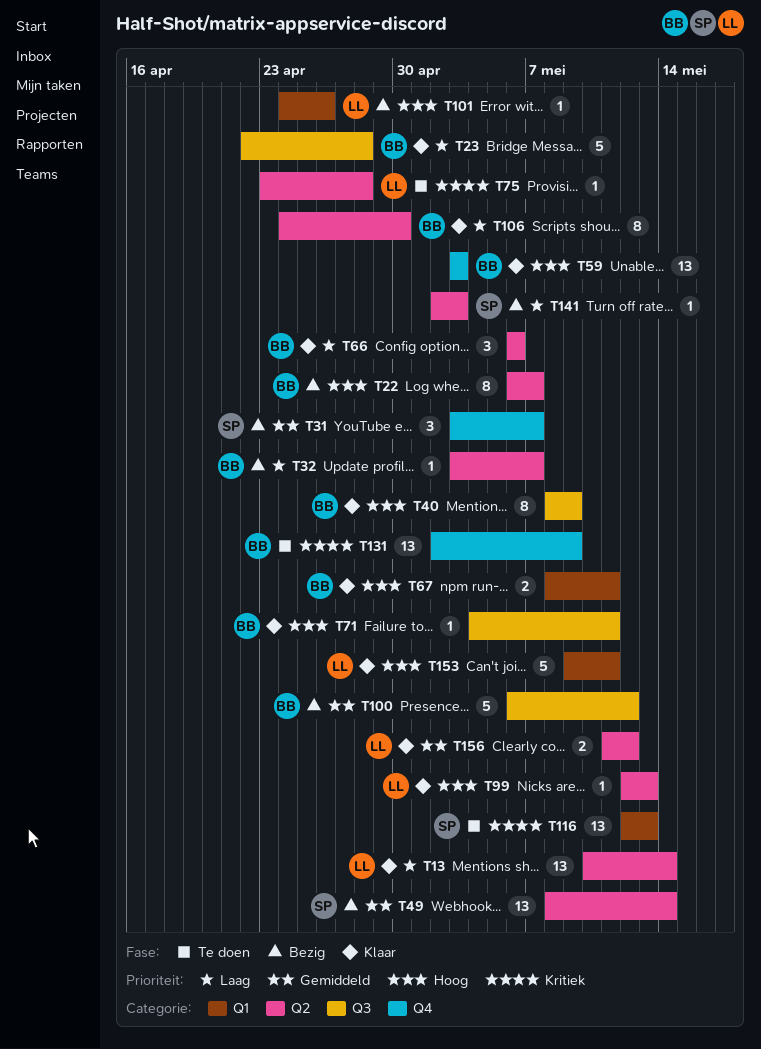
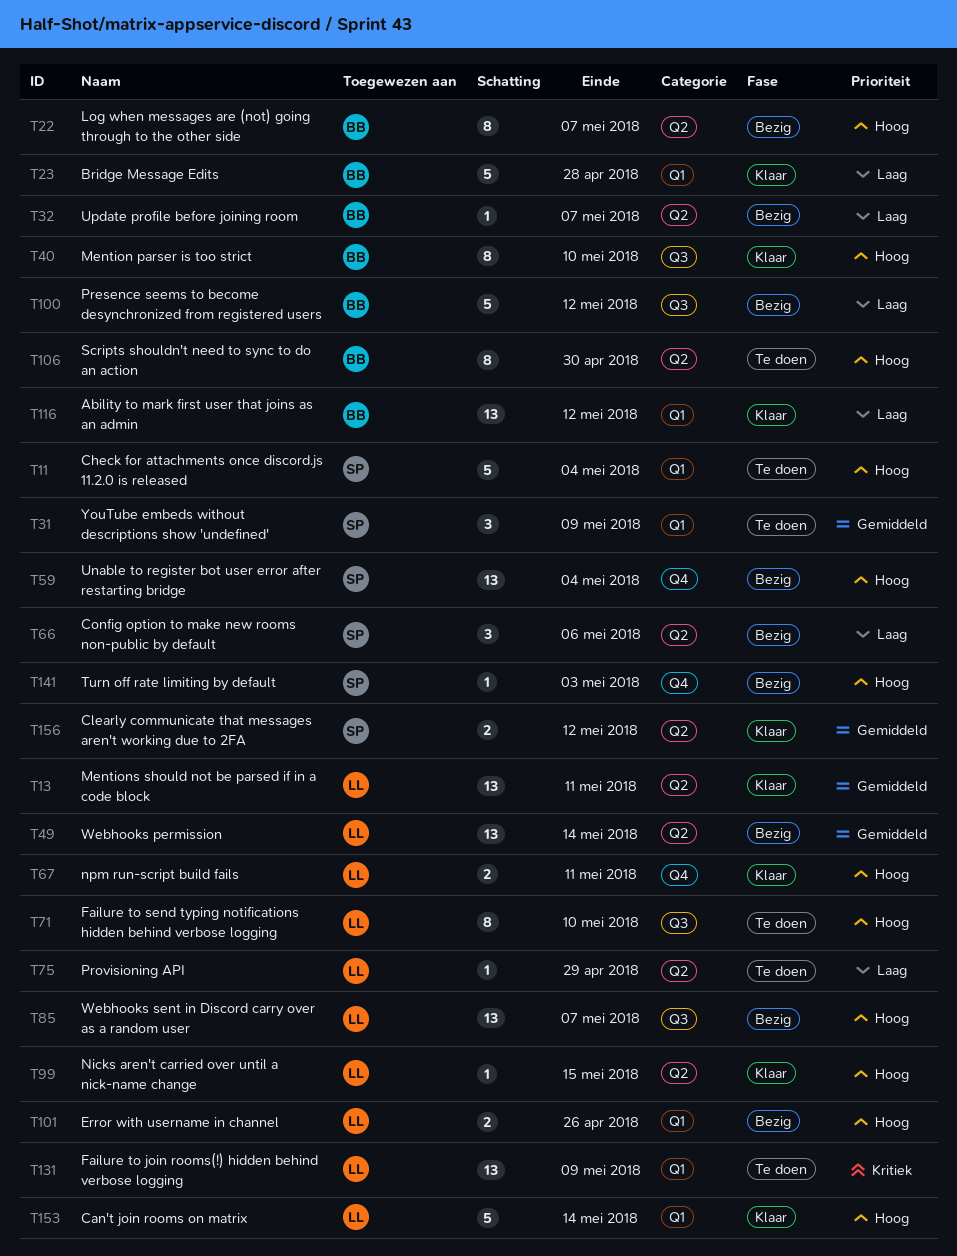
T11: none -> present
T13, priority: Laag -> Gemiddeld
T13, due: May 14 -> May 11
T23, label: Q3 -> Q1
T31, status: Bezig -> Te doen
T31, label: Q4 -> Q1
T31, due: May 7 -> May 9
T40, due: May 9 -> May 10
T49, owner: SP -> LL
T59, status: Klaar -> Bezig
T59, owner: BB -> SP
T59, due: May 3 -> May 4
T66, status: Klaar -> Bezig
T66, owner: BB -> SP
T67, owner: BB -> LL
T67, label: Q1 -> Q4
T71, status: Klaar -> Te doen
T71, owner: BB -> LL
T71, estimate: 1 -> 8
T71, due: May 11 -> May 10
T75, priority: Kritiek -> Laag
T75, due: Apr 28 -> Apr 29
T85: none -> present
T99, due: May 13 -> May 15
T100, priority: Gemiddeld -> Laag
T101, estimate: 1 -> 2
T106, status: Klaar -> Te doen
T106, priority: Laag -> Hoog
T116, status: Te doen -> Klaar
T116, owner: SP -> BB
T116, priority: Kritiek -> Laag
T116, due: May 13 -> May 12
T131, owner: BB -> LL
T131, label: Q4 -> Q1
T141, priority: Laag -> Hoog
T141, label: Q2 -> Q4
T153, due: May 11 -> May 14
T156, owner: LL -> SP

